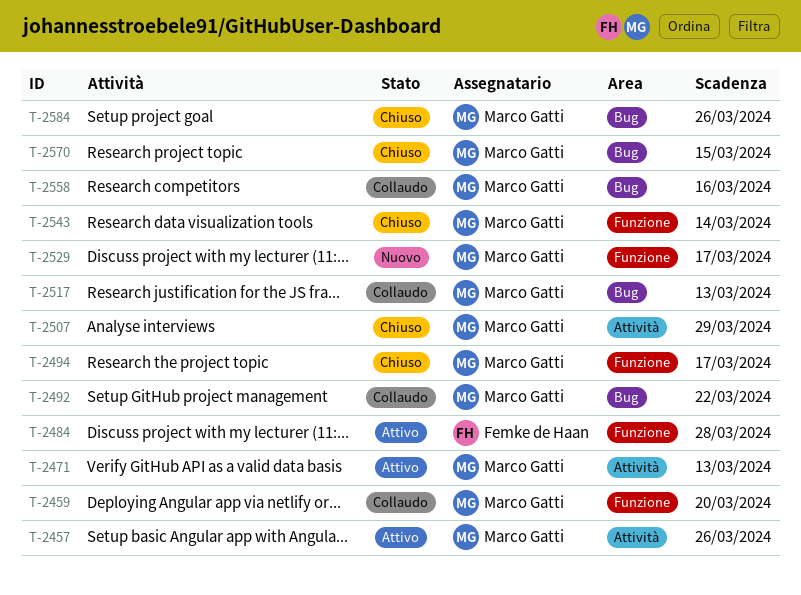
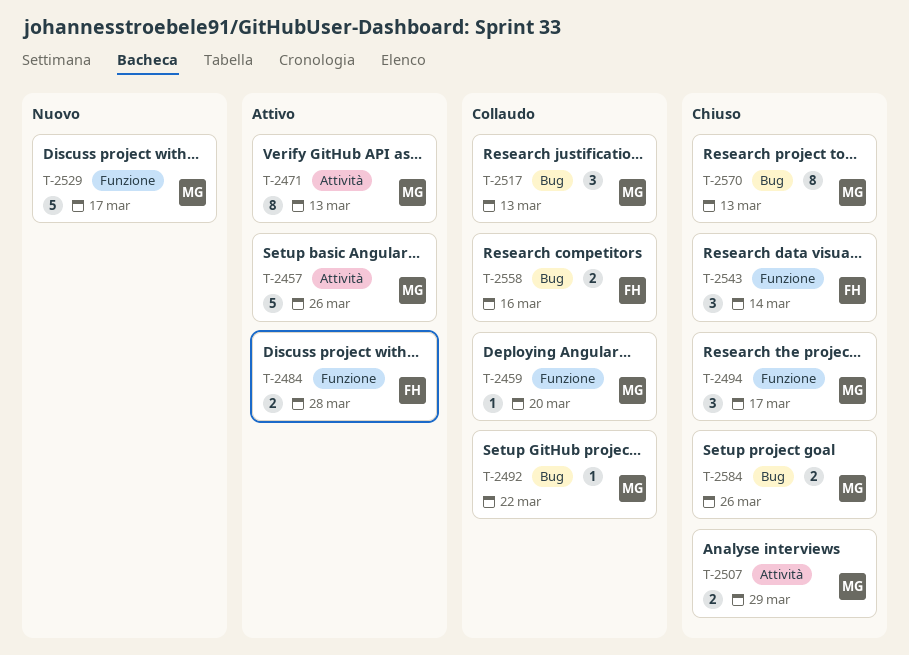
T-2543, owner: Marco Gatti -> Femke de Haan
T-2558, owner: Marco Gatti -> Femke de Haan
T-2570, due: Mar 15 -> Mar 13

